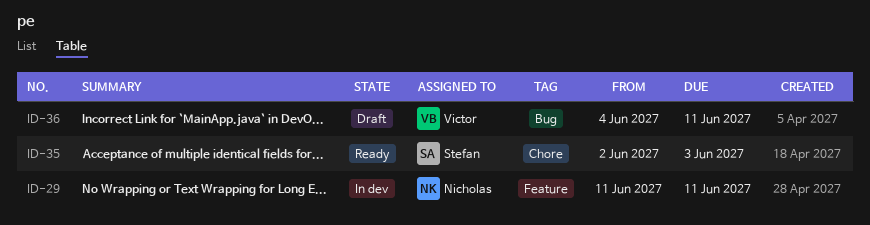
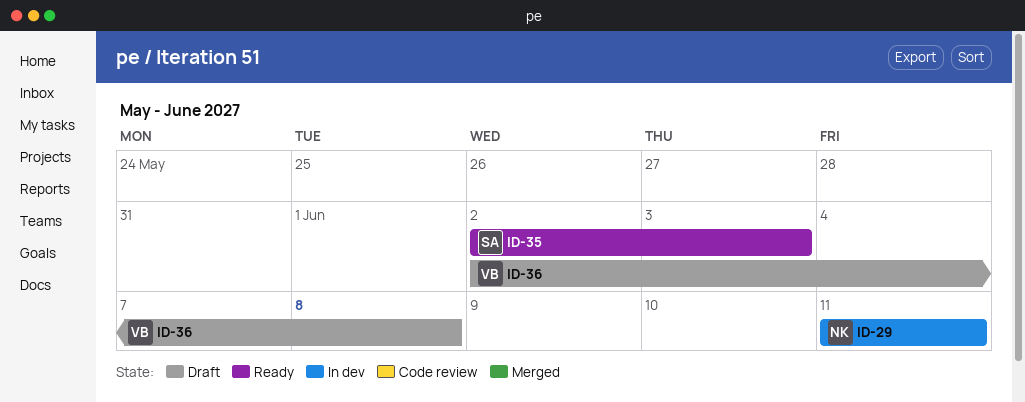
ID-36, start: Jun 4 -> Jun 2
ID-36, due: Jun 11 -> Jun 8

